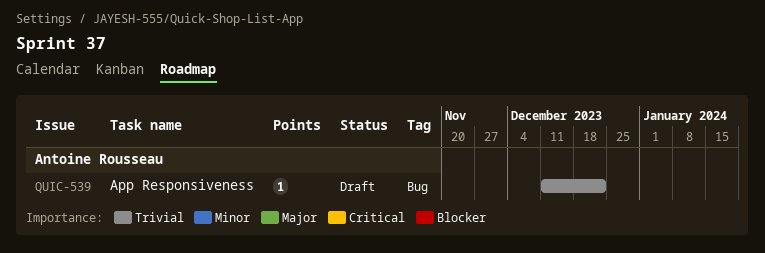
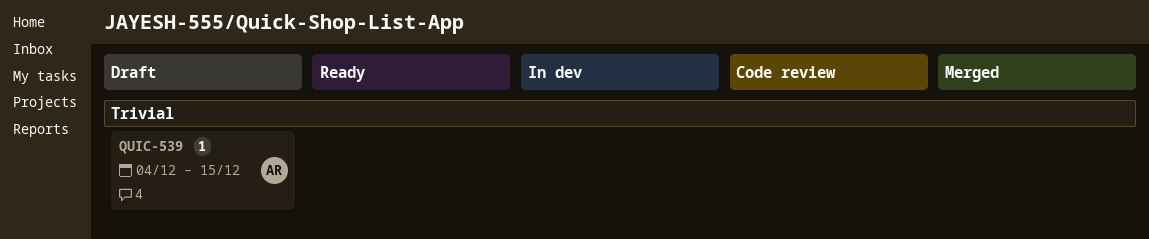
QUIC-539, start: Dec 11 -> Dec 4
QUIC-539, due: Dec 22 -> Dec 15

